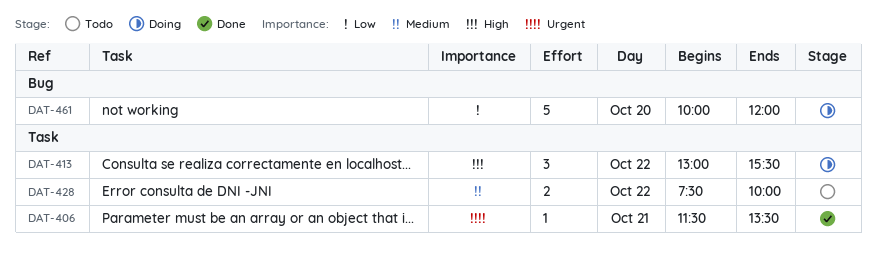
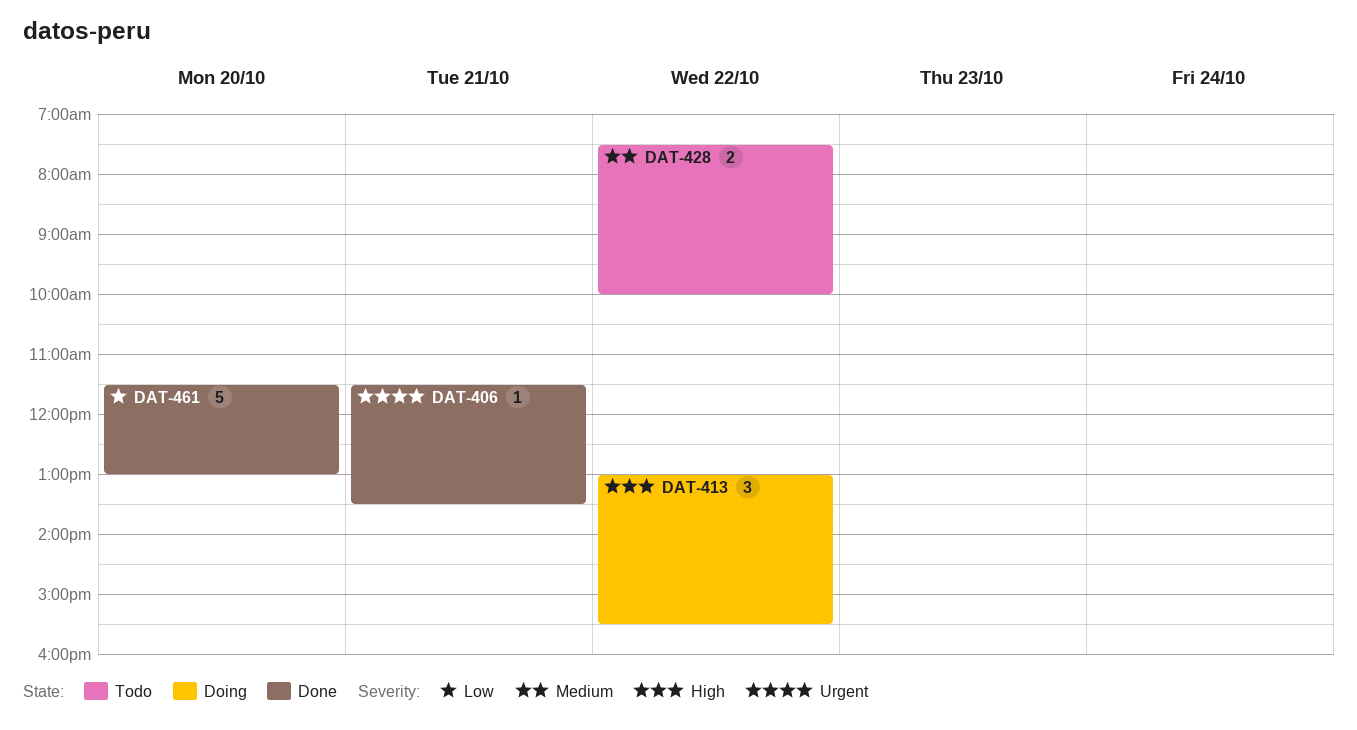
DAT-461, status: Doing -> Done
DAT-461, begins: 10:00 -> 11:30
DAT-461, ends: 12:00 -> 13:00

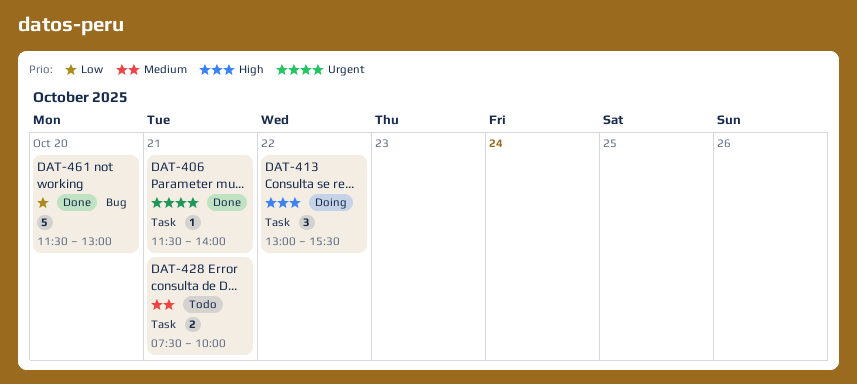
DAT-406, ends: 13:30 -> 14:00
DAT-428, day: Oct 22 -> Oct 21

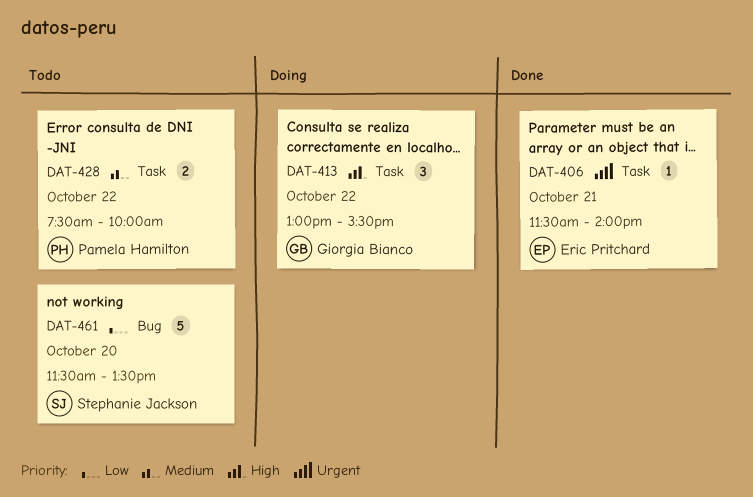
DAT-428, day: Oct 21 -> Oct 22
DAT-461, status: Done -> Todo
DAT-461, ends: 13:00 -> 13:30

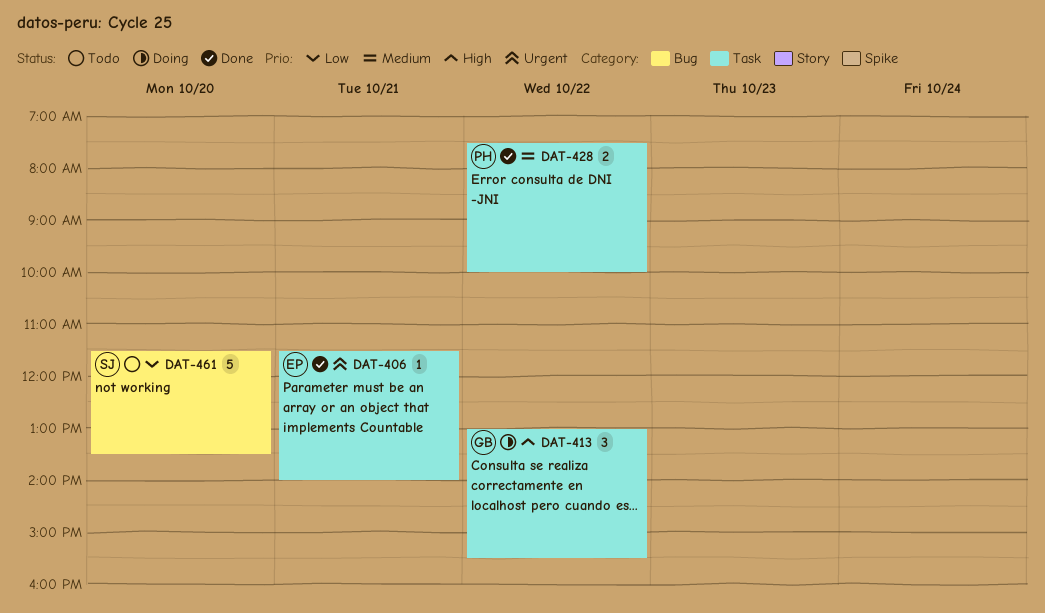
DAT-428, status: Todo -> Done

